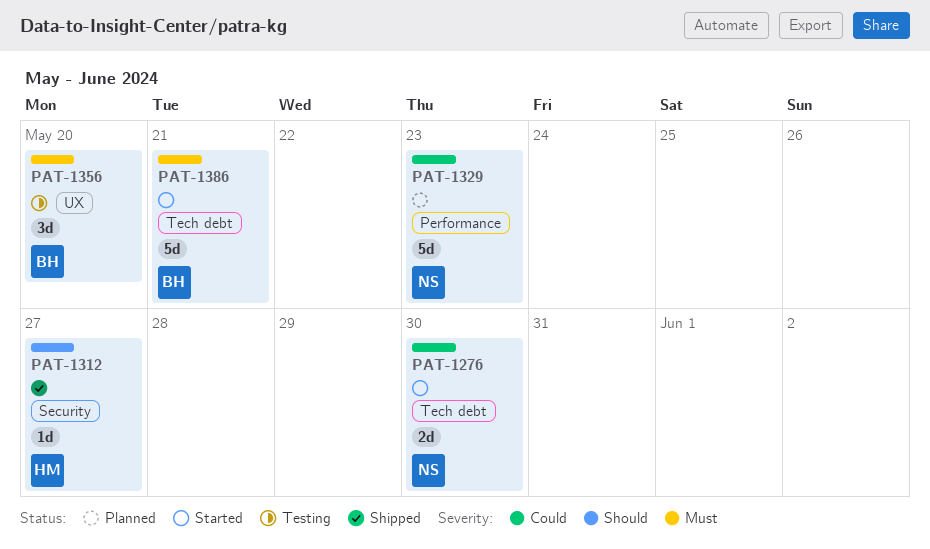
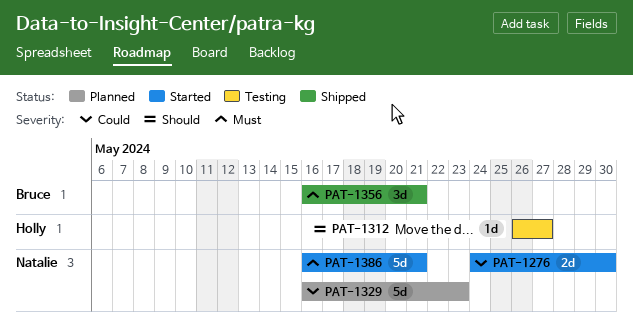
PAT-1312, status: Shipped -> Testing
PAT-1356, status: Testing -> Shipped
PAT-1356, due: May 20 -> May 21
PAT-1386, owner: Bruce -> Natalie

